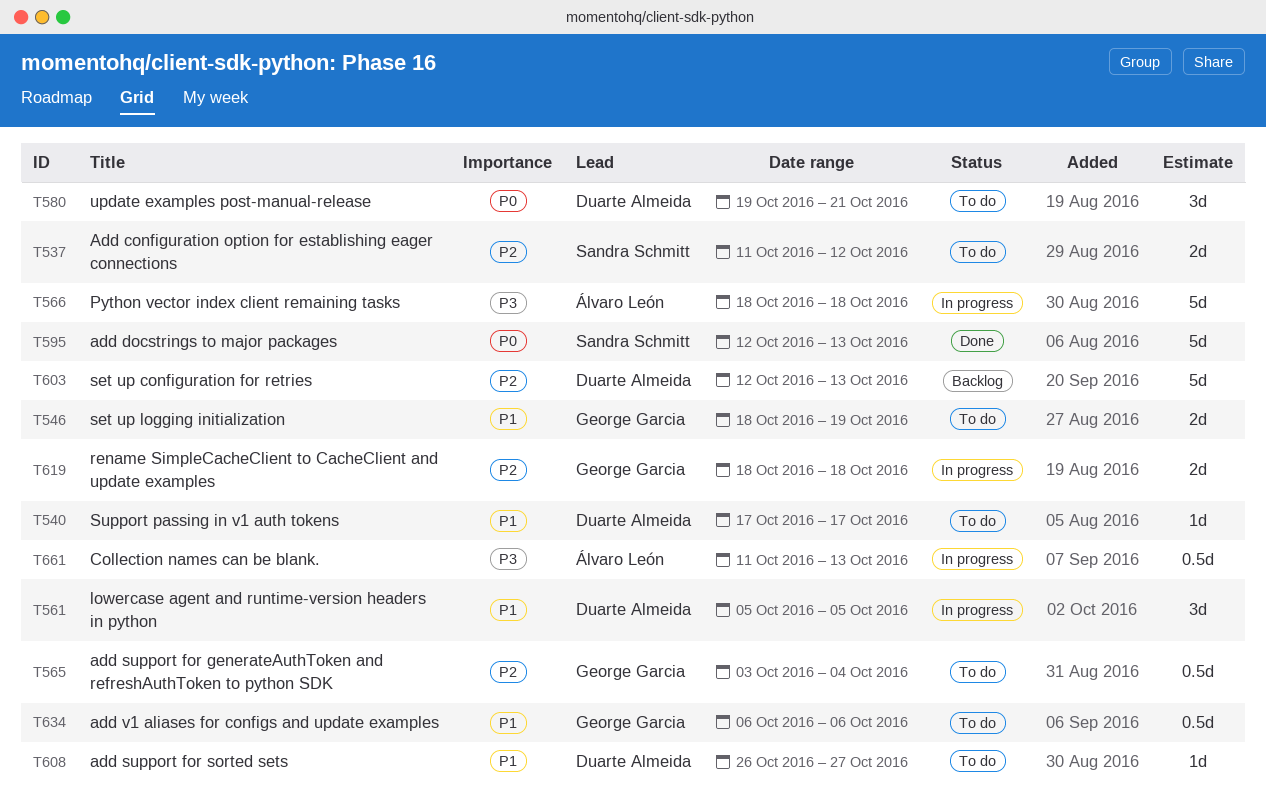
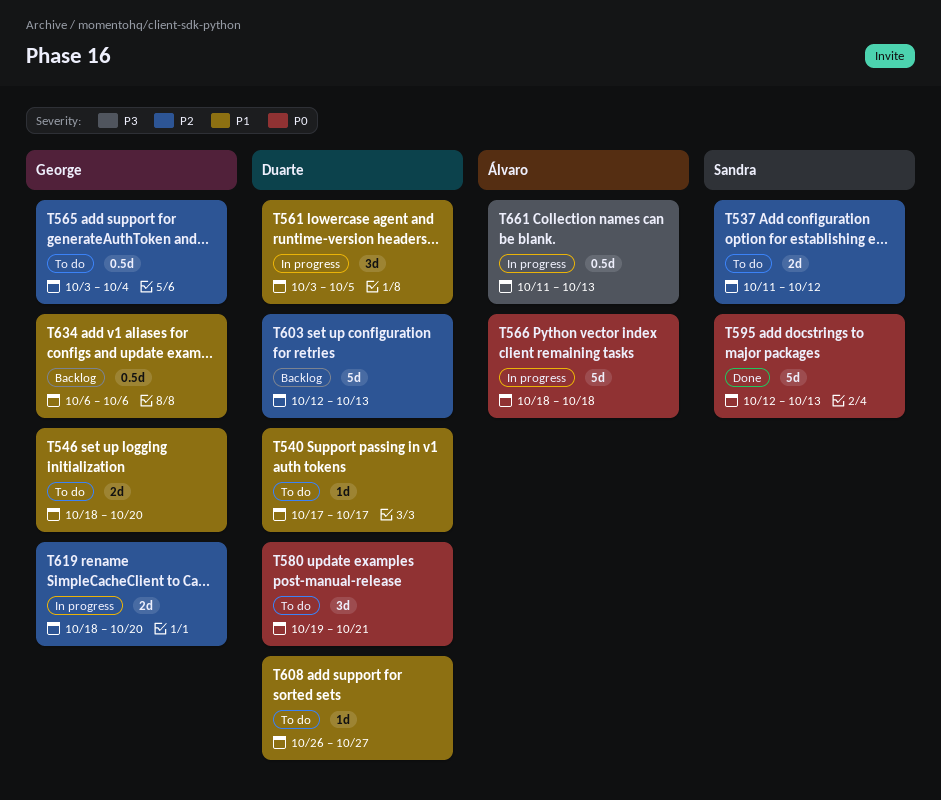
T546, due: Oct 19 -> Oct 20
T561, start: Oct 5 -> Oct 3
T566, priority: P3 -> P0
T619, due: Oct 18 -> Oct 20
T634, status: To do -> Backlog

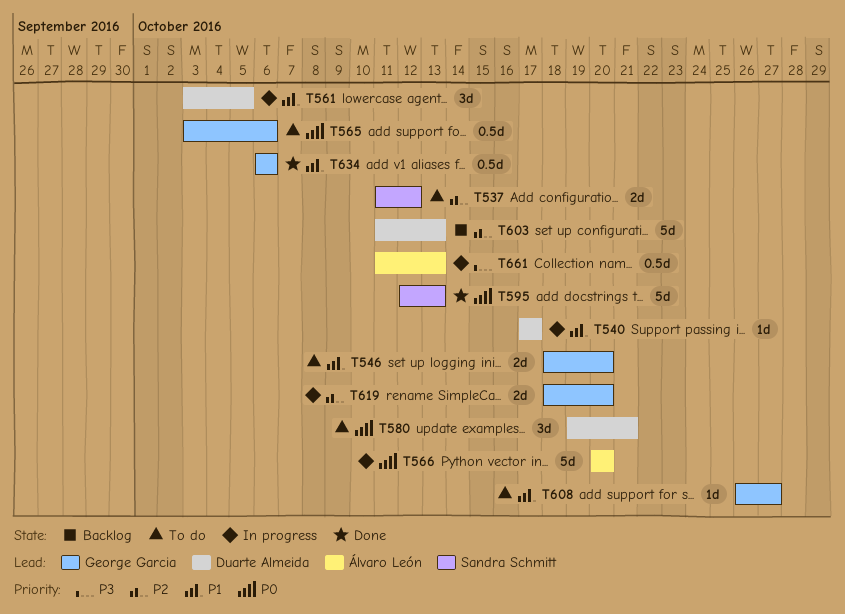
T540, status: To do -> In progress
T565, priority: P2 -> P0
T565, due: Oct 4 -> Oct 6
T566, start: Oct 18 -> Oct 20
T566, due: Oct 18 -> Oct 20
T603, start: Oct 12 -> Oct 11
T608, owner: Duarte Almeida -> George Garcia
T634, status: Backlog -> Done

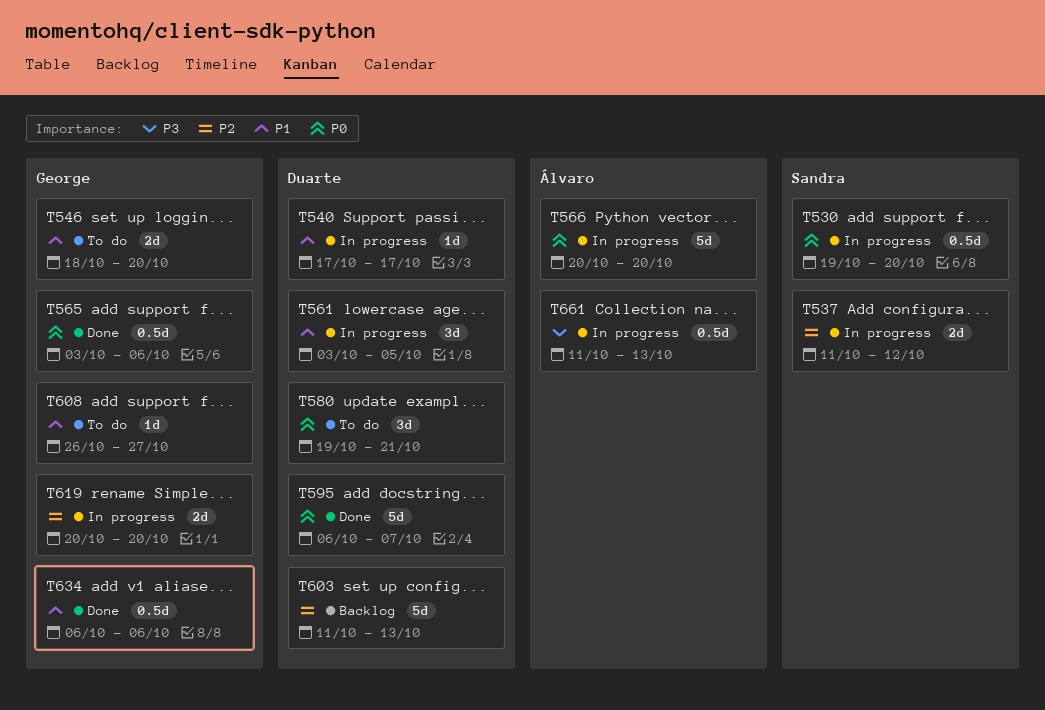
T530: none -> present
T537, status: To do -> In progress
T565, status: To do -> Done
T595, owner: Sandra Schmitt -> Duarte Almeida
T595, start: Oct 12 -> Oct 6
T595, due: Oct 13 -> Oct 7
T619, start: Oct 18 -> Oct 20

